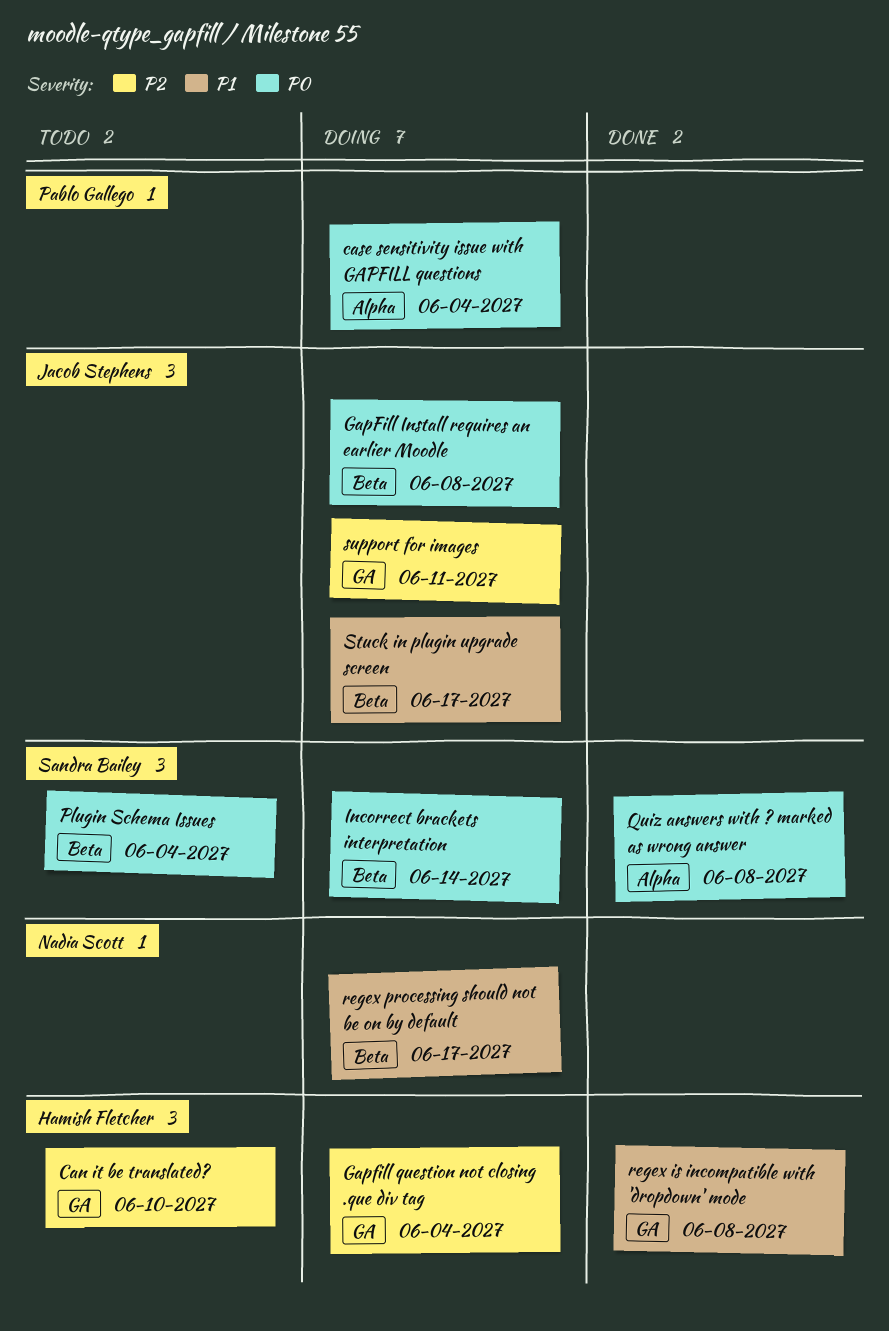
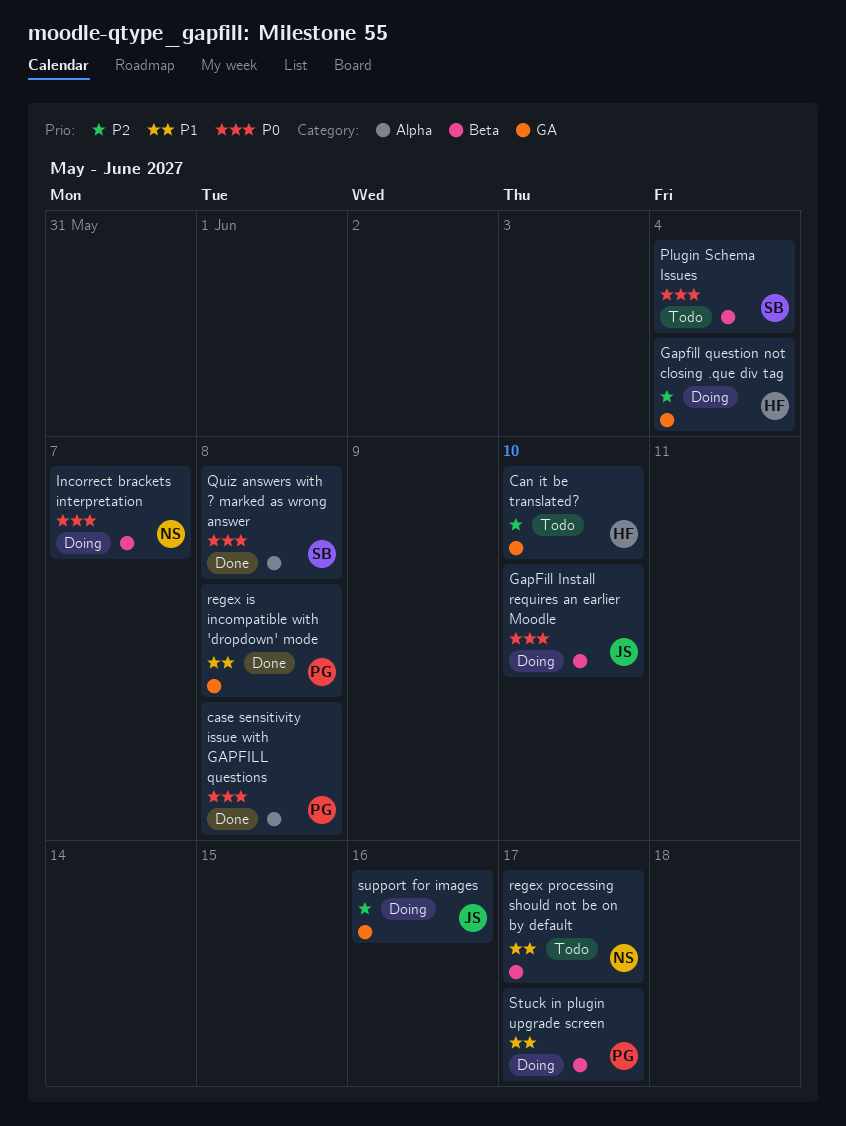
case sensitivity issue with GAPFILL questions, status: Doing -> Done
case sensitivity issue with GAPFILL questions, due: Jun 4 -> Jun 8
GapFill Install requires an earlier Moodle, due: Jun 8 -> Jun 10
Incorrect brackets interpretation, owner: Sandra Bailey -> Nadia Scott
Incorrect brackets interpretation, due: Jun 14 -> Jun 7
regex is incompatible with 'dropdown' mode, owner: Hamish Fletcher -> Pablo Gallego
regex processing should not be on by default, status: Doing -> Todo
Stuck in plugin upgrade screen, owner: Jacob Stephens -> Pablo Gallego
support for images, due: Jun 11 -> Jun 16

